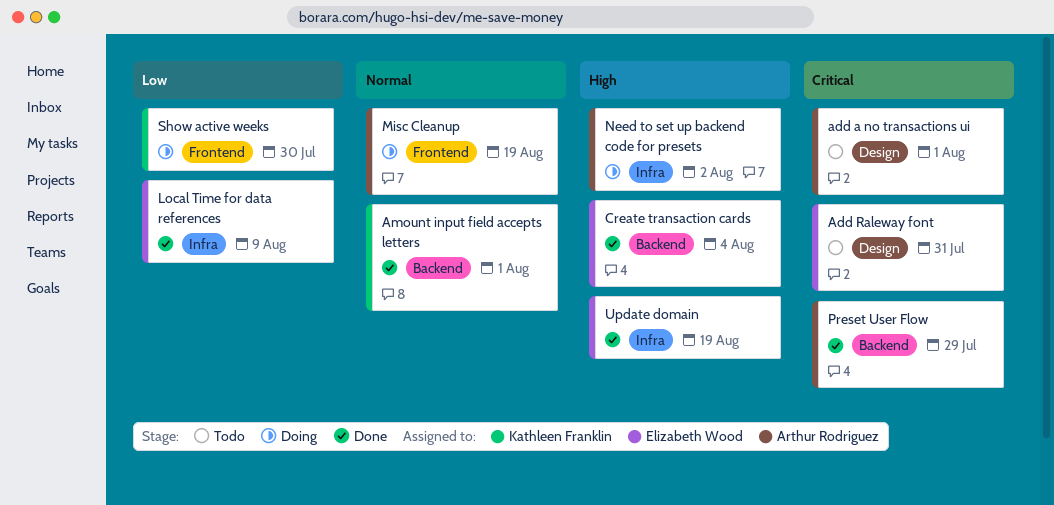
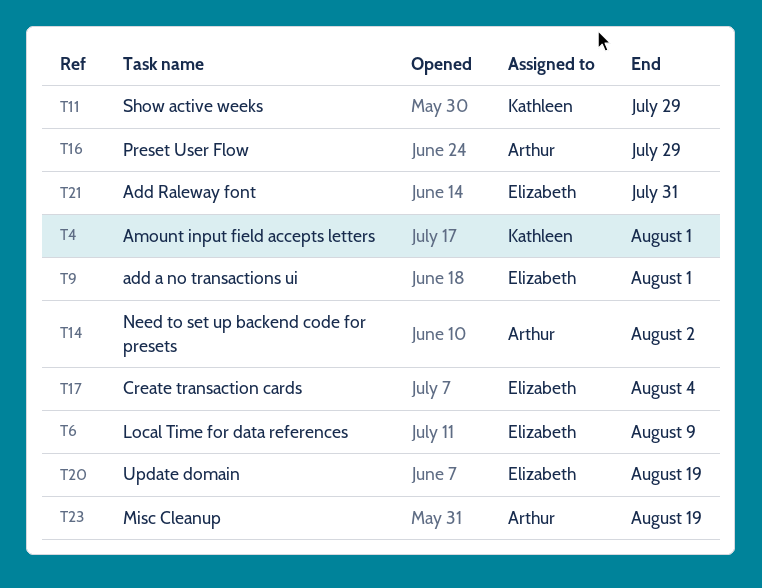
add a no transactions ui, owner: Arthur Rodriguez -> Elizabeth Wood
Show active weeks, due: Jul 30 -> Jul 29

